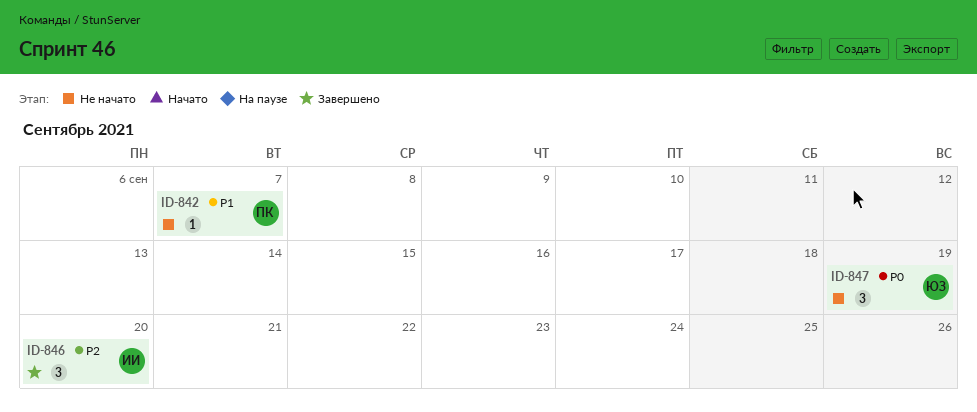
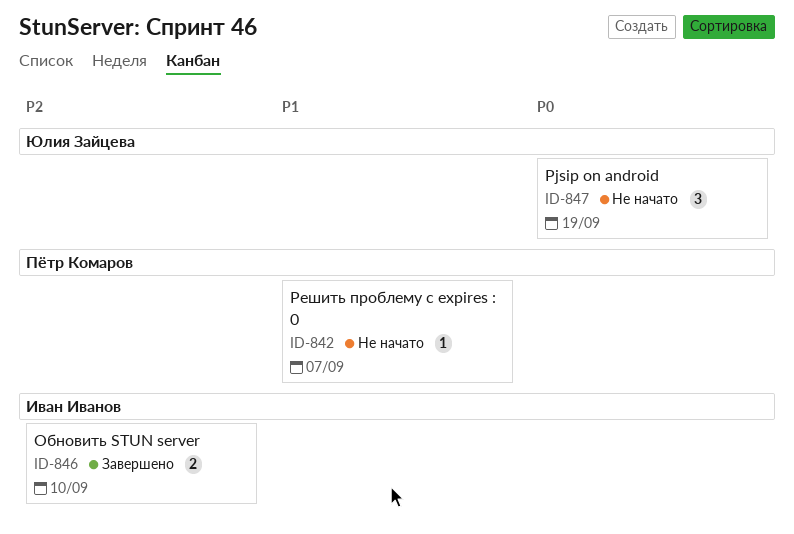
ID-846, estimate: 3 -> 2
ID-846, due: Sep 20 -> Sep 10

